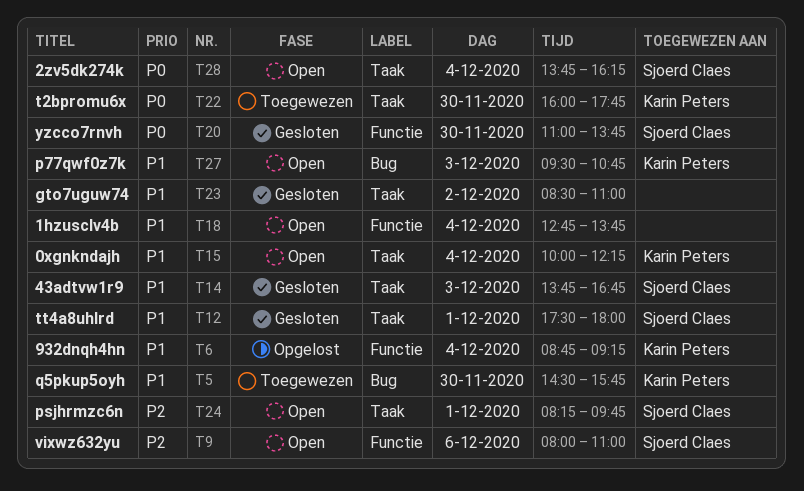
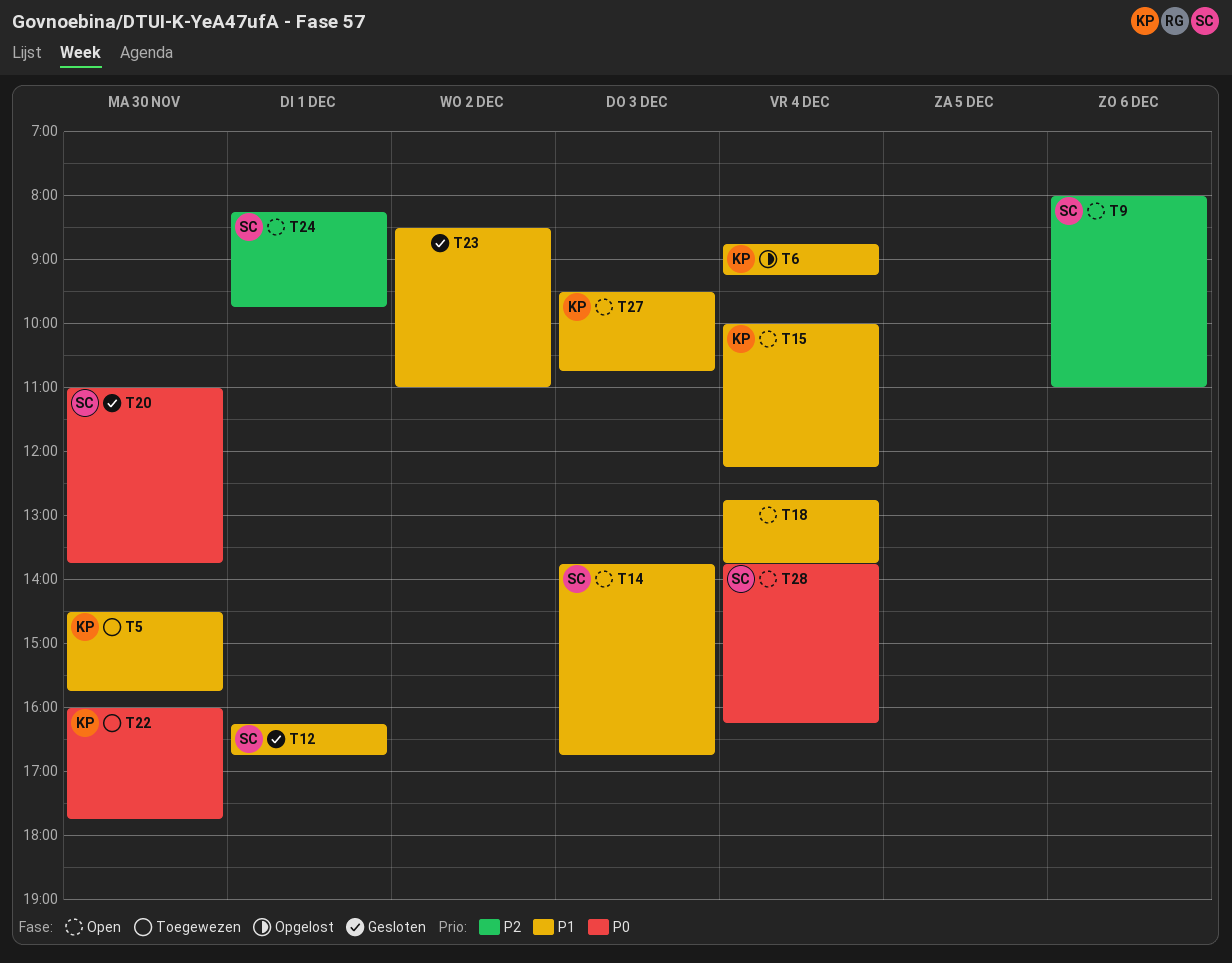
T12, begins: 17:30 -> 16:15
T12, ends: 18:00 -> 16:45
T14, status: Gesloten -> Open

